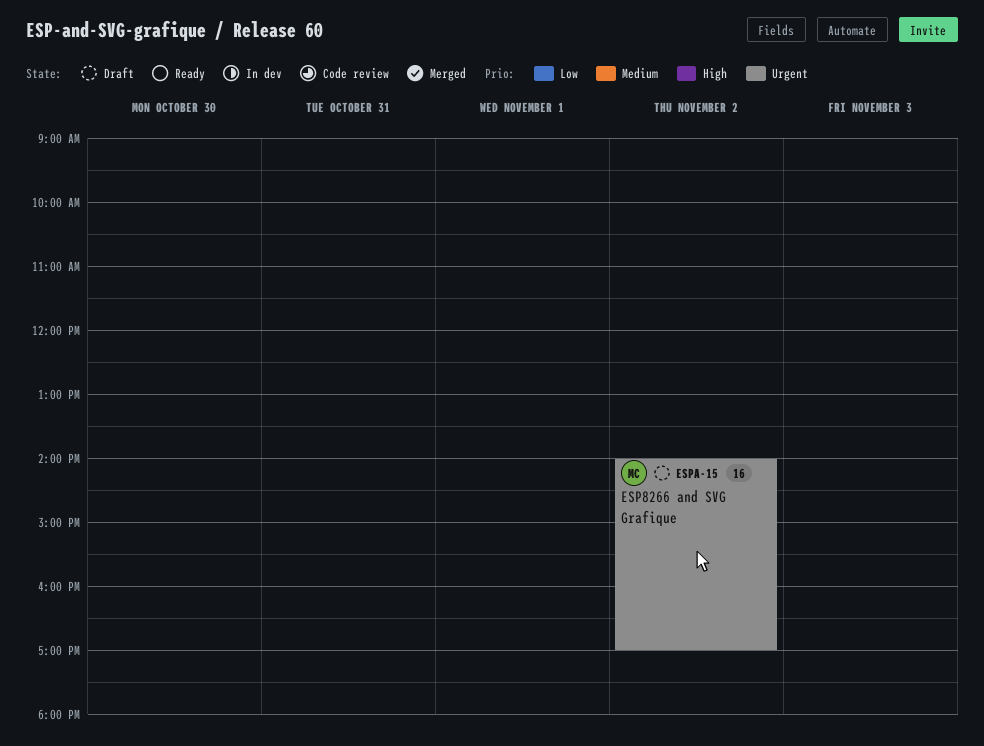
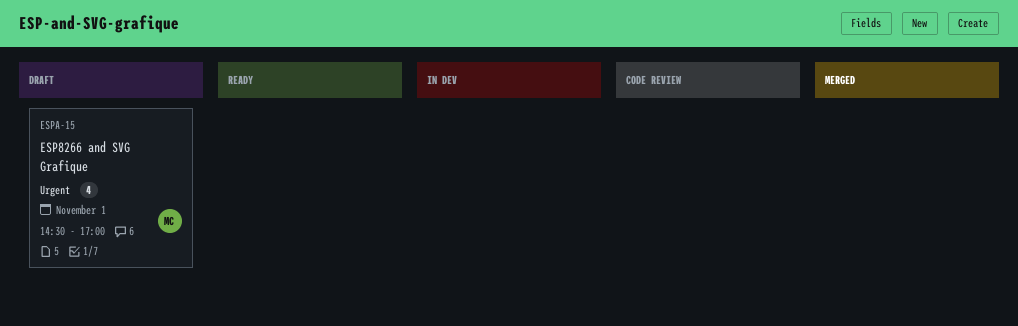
ESPA-15, estimate: 16 -> 4
ESPA-15, day: Nov 2 -> Nov 1
ESPA-15, begins: 14:00 -> 14:30

